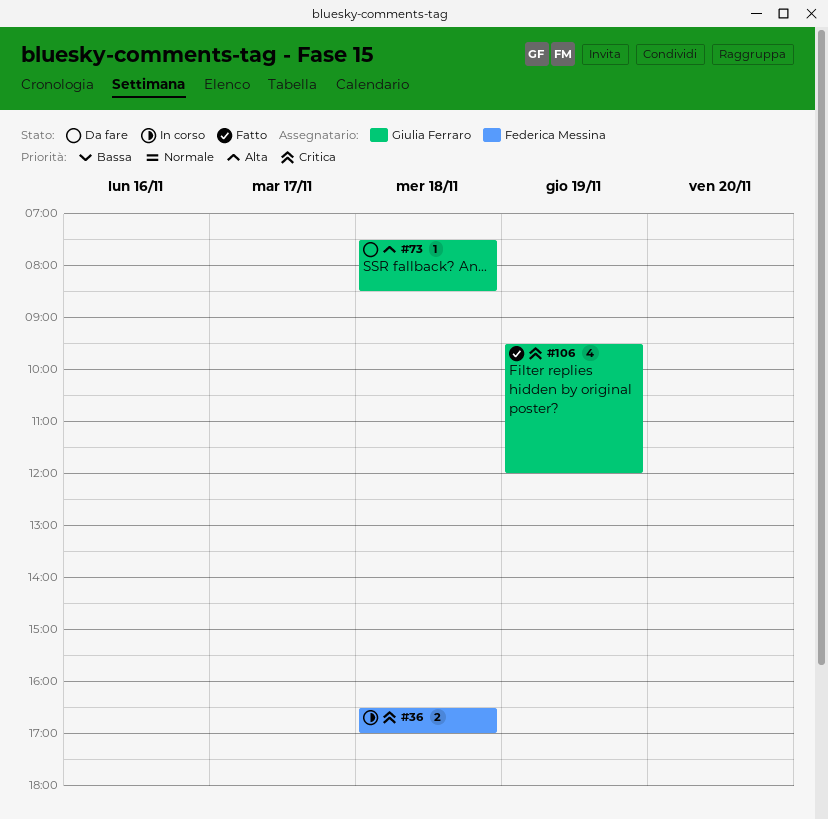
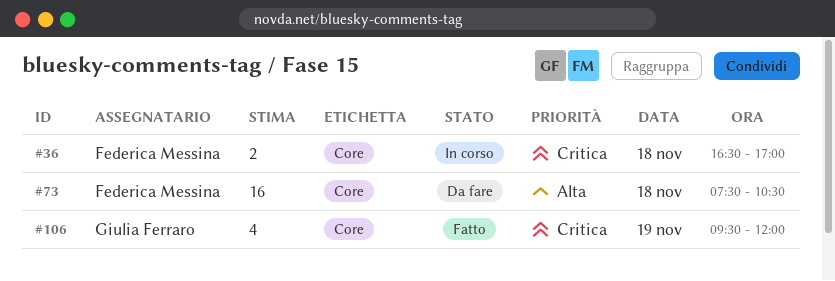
#73, owner: Giulia Ferraro -> Federica Messina
#73, estimate: 1 -> 16
#73, ends: 08:30 -> 10:30

